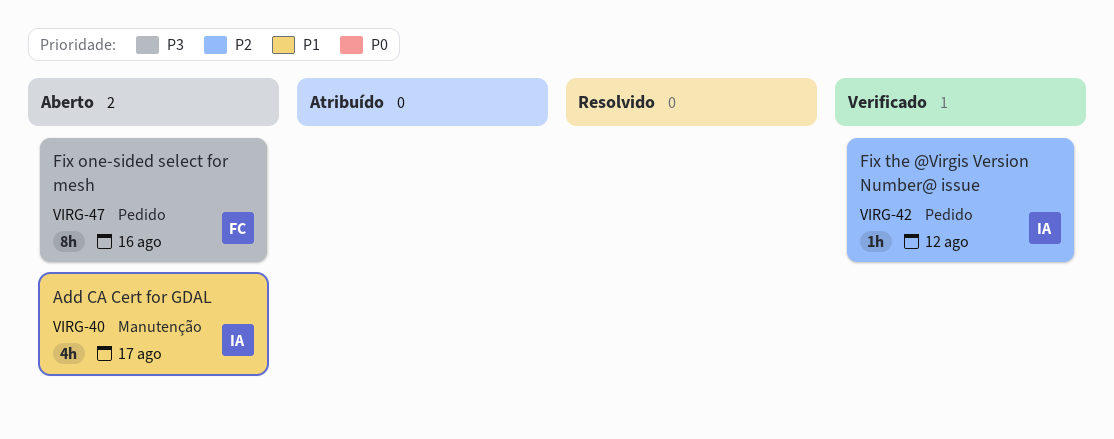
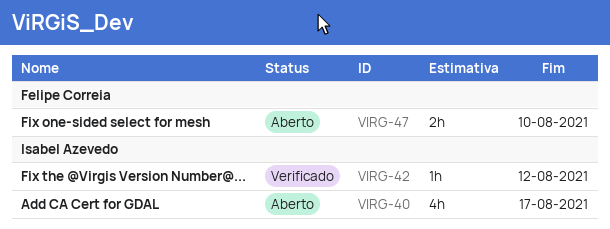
VIRG-47, estimate: 8h -> 2h
VIRG-47, due: Aug 16 -> Aug 10

